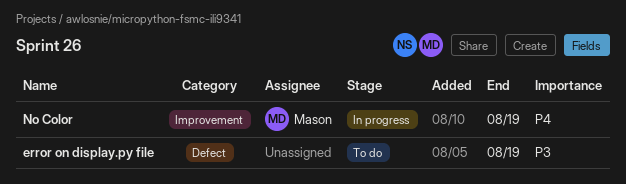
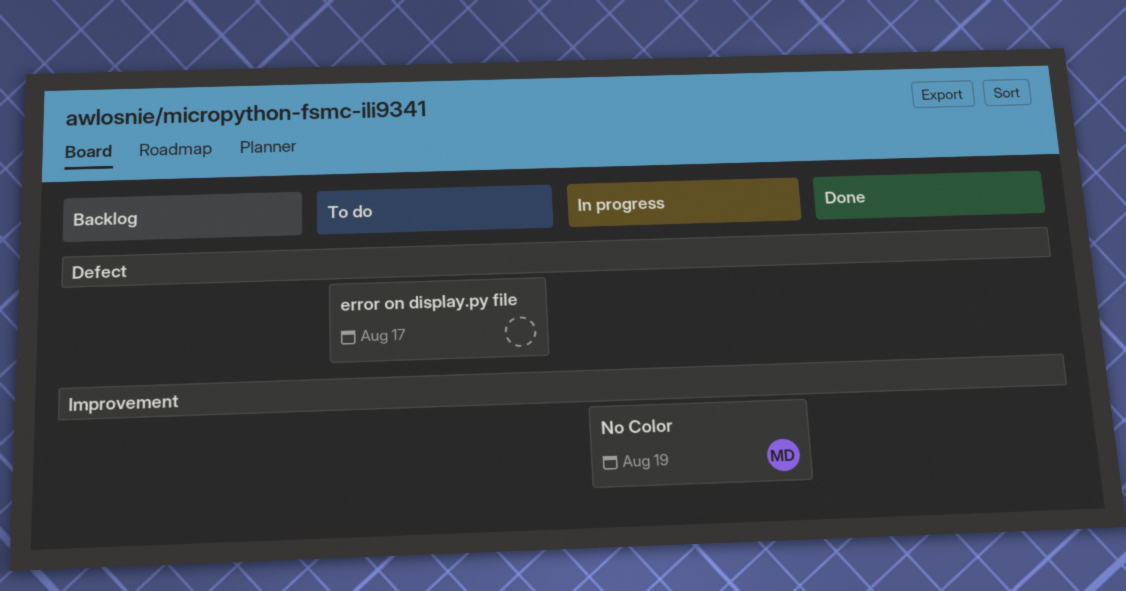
error on display.py file, due: Aug 19 -> Aug 17

